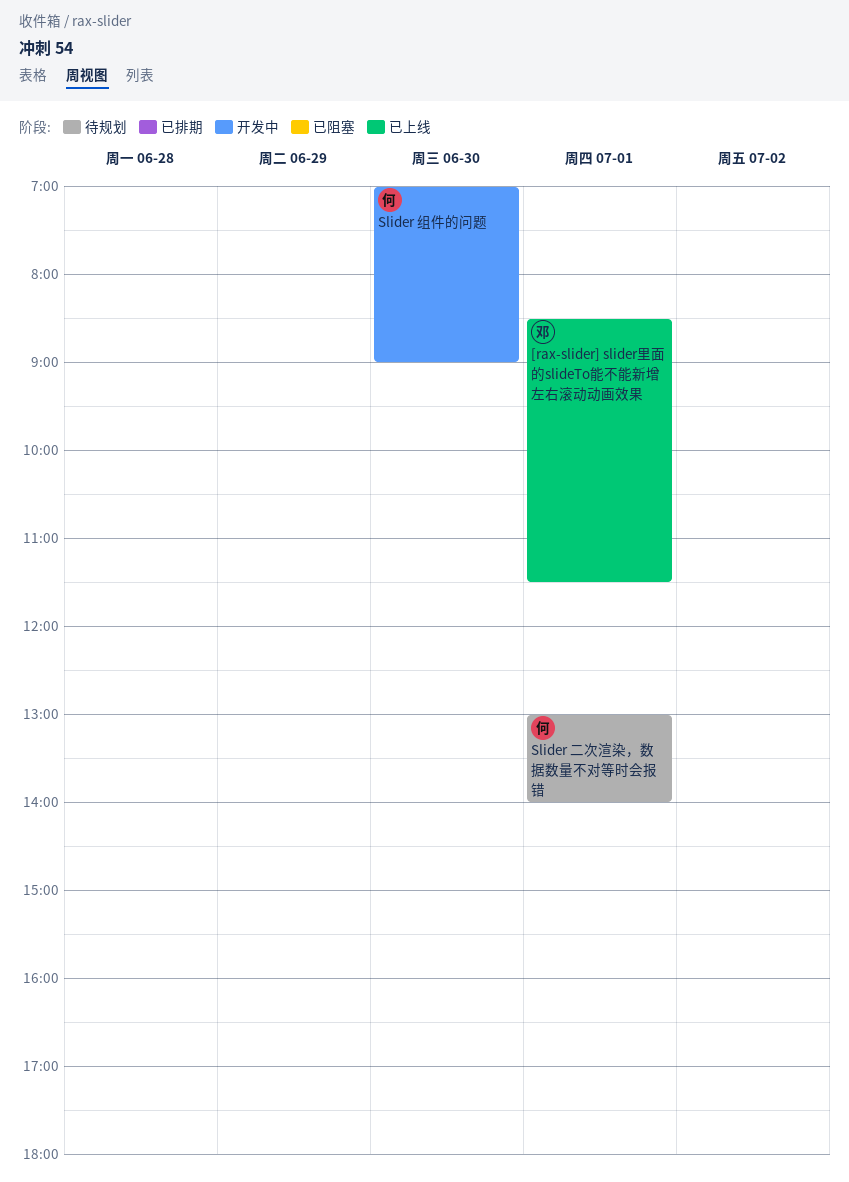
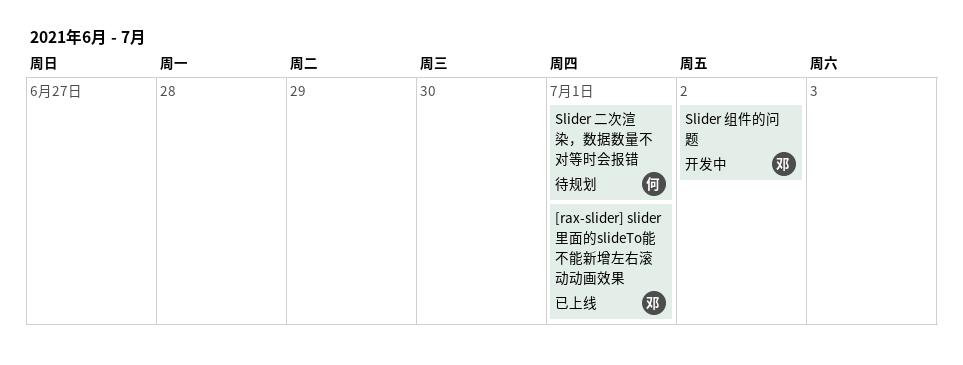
Slider 组件的问题, owner: 何 -> 邓
Slider 组件的问题, day: Jun 30 -> Jul 2

